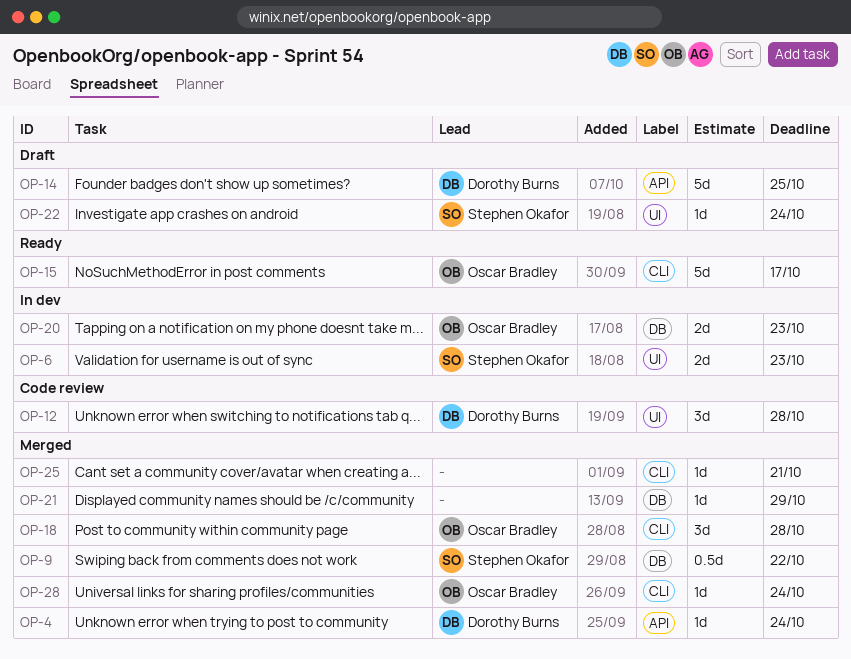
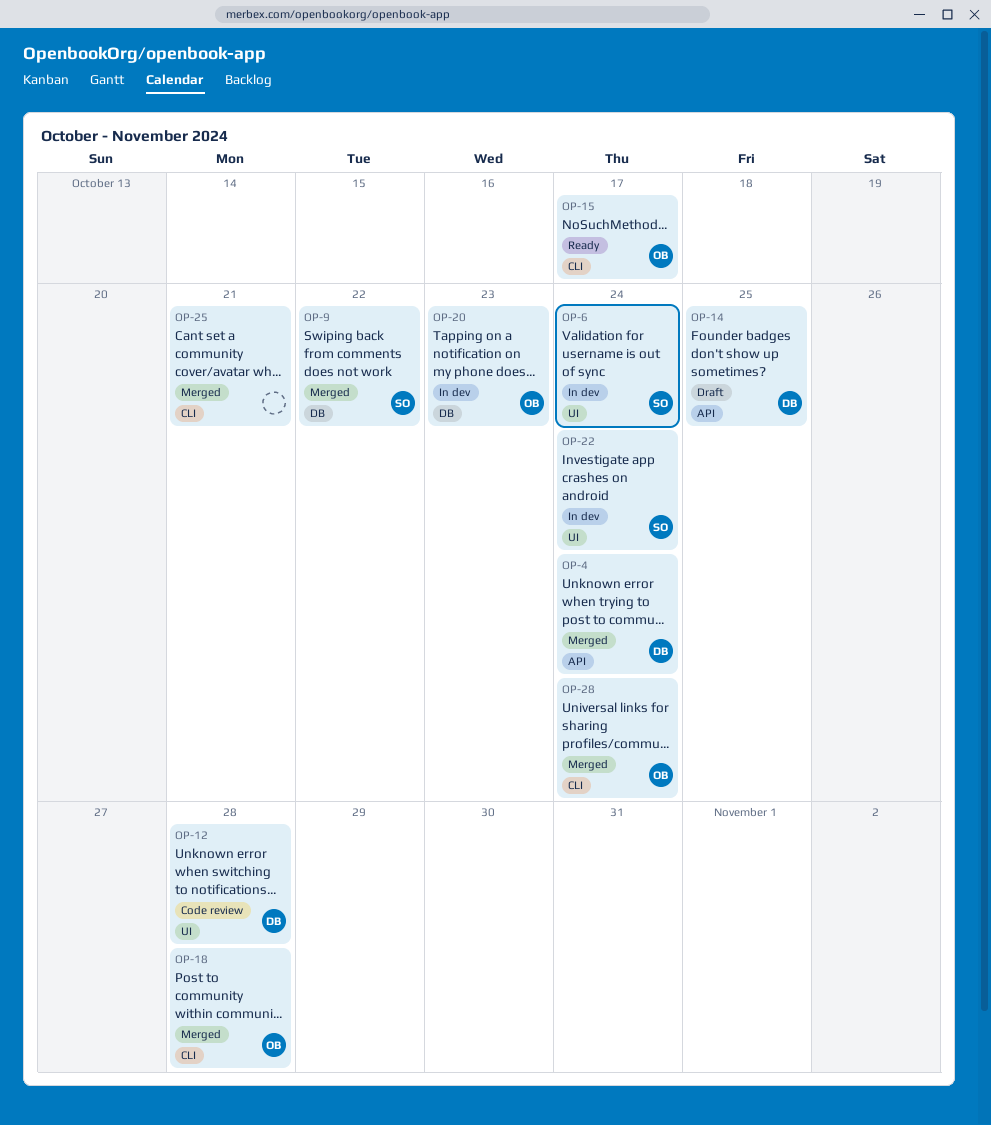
OP-6, due: Oct 23 -> Oct 24
OP-21: present -> none
OP-22, status: Draft -> In dev

